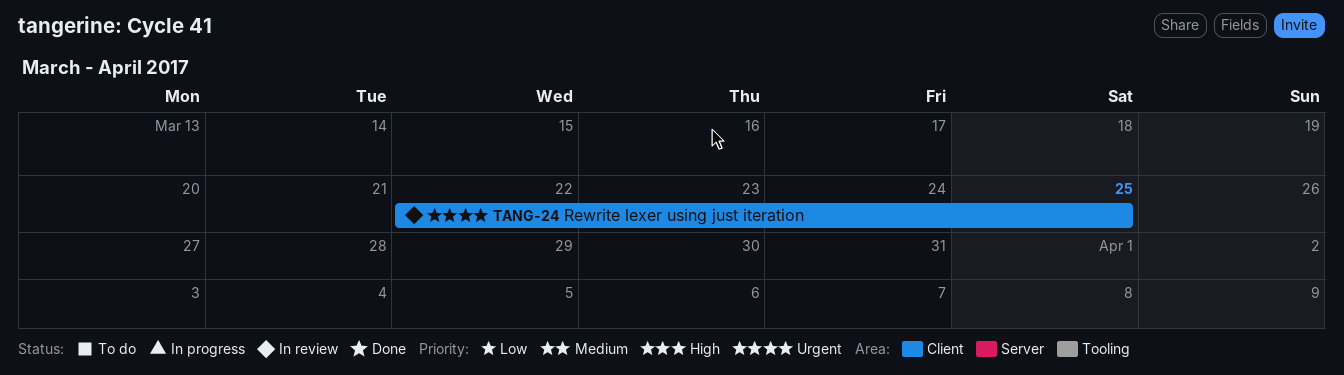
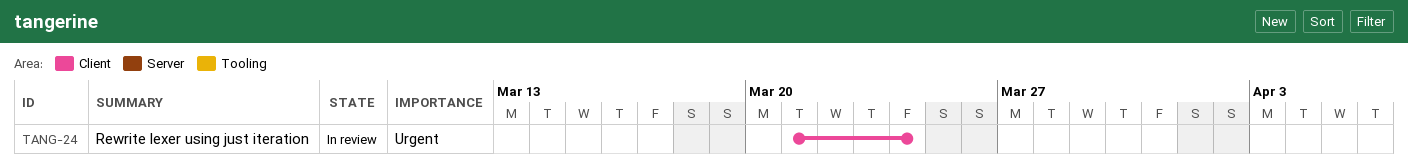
TANG-24, start: Mar 22 -> Mar 21
TANG-24, due: Mar 25 -> Mar 24

